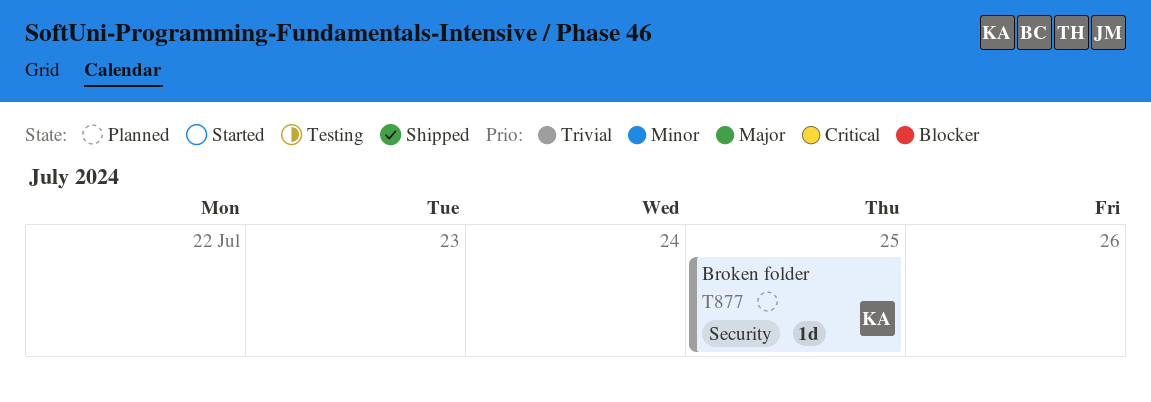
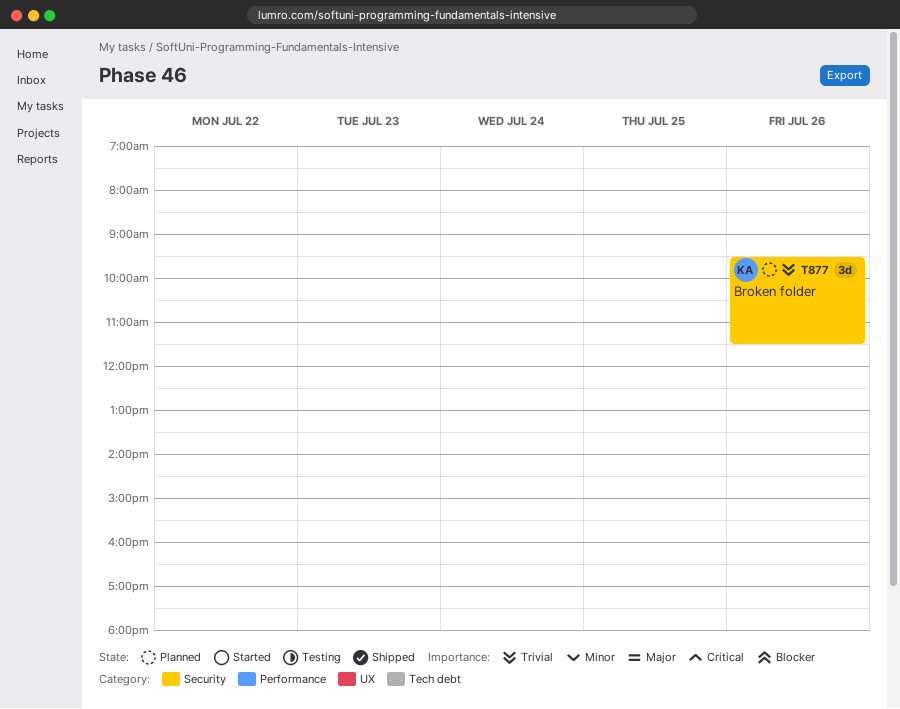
T877, estimate: 1d -> 3d
T877, day: Jul 25 -> Jul 26

